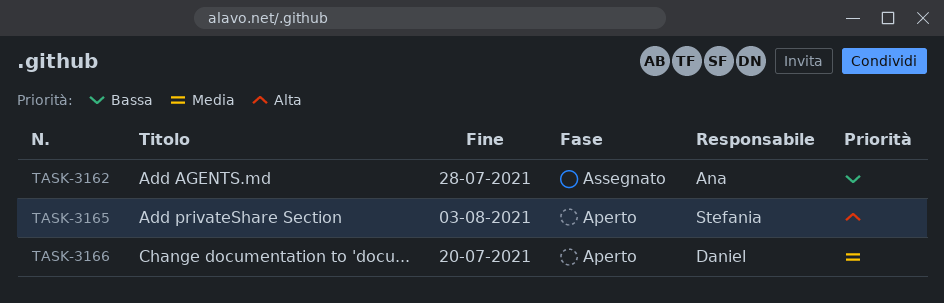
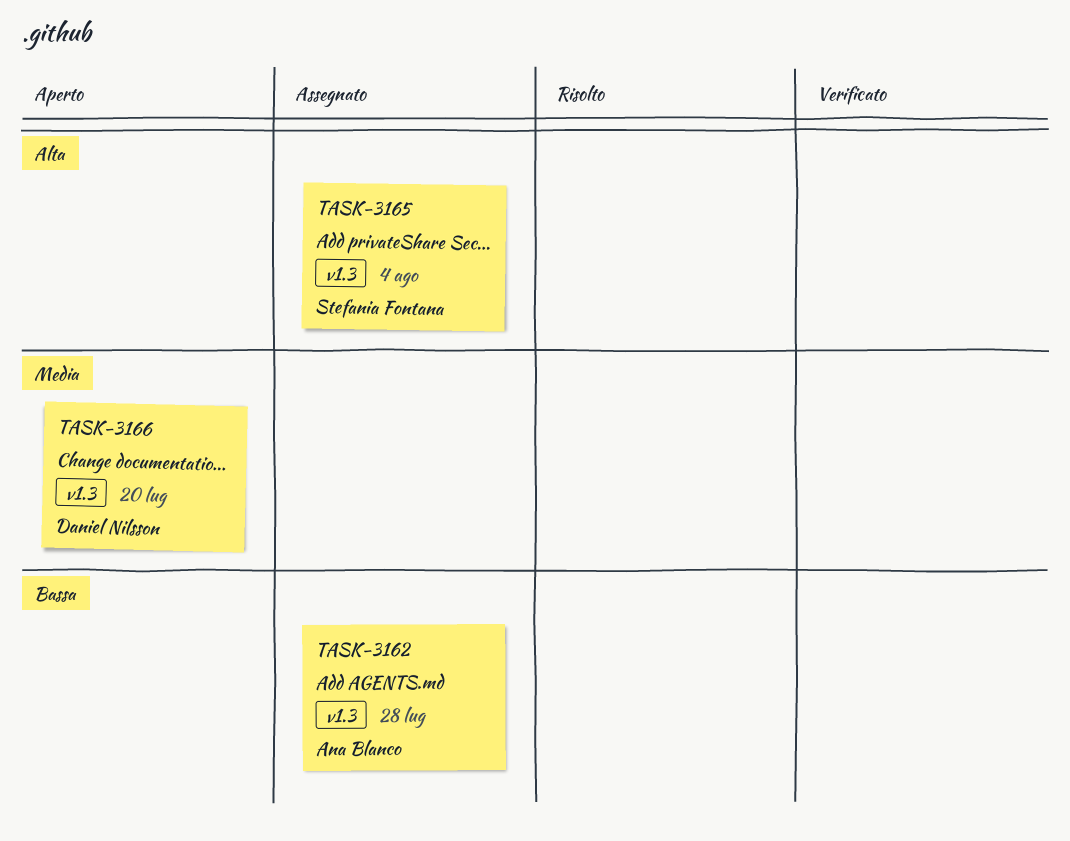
TASK-3165, status: Aperto -> Assegnato
TASK-3165, due: Aug 3 -> Aug 4

